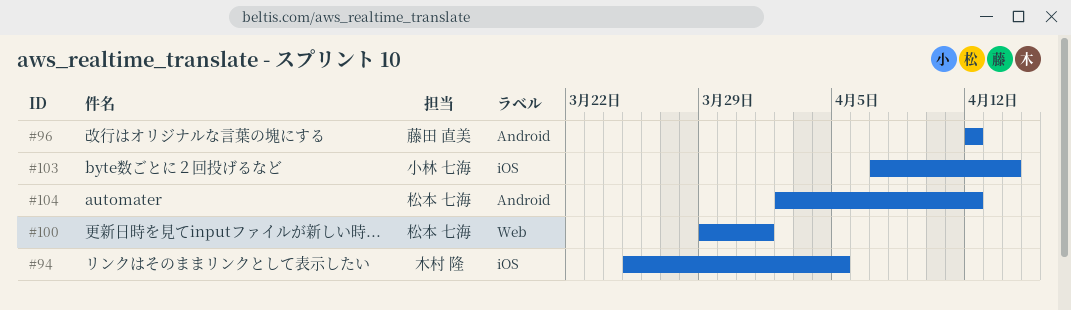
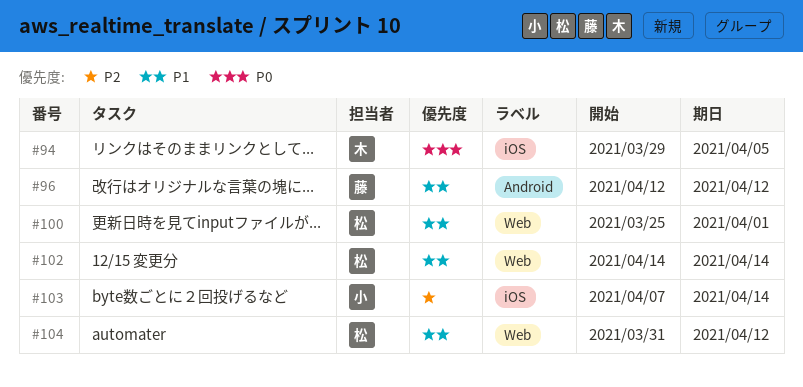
#94, start: Mar 25 -> Mar 29
#100, start: Mar 29 -> Mar 25
#102: none -> present
#104, label: Android -> Web
#104, start: Apr 2 -> Mar 31

